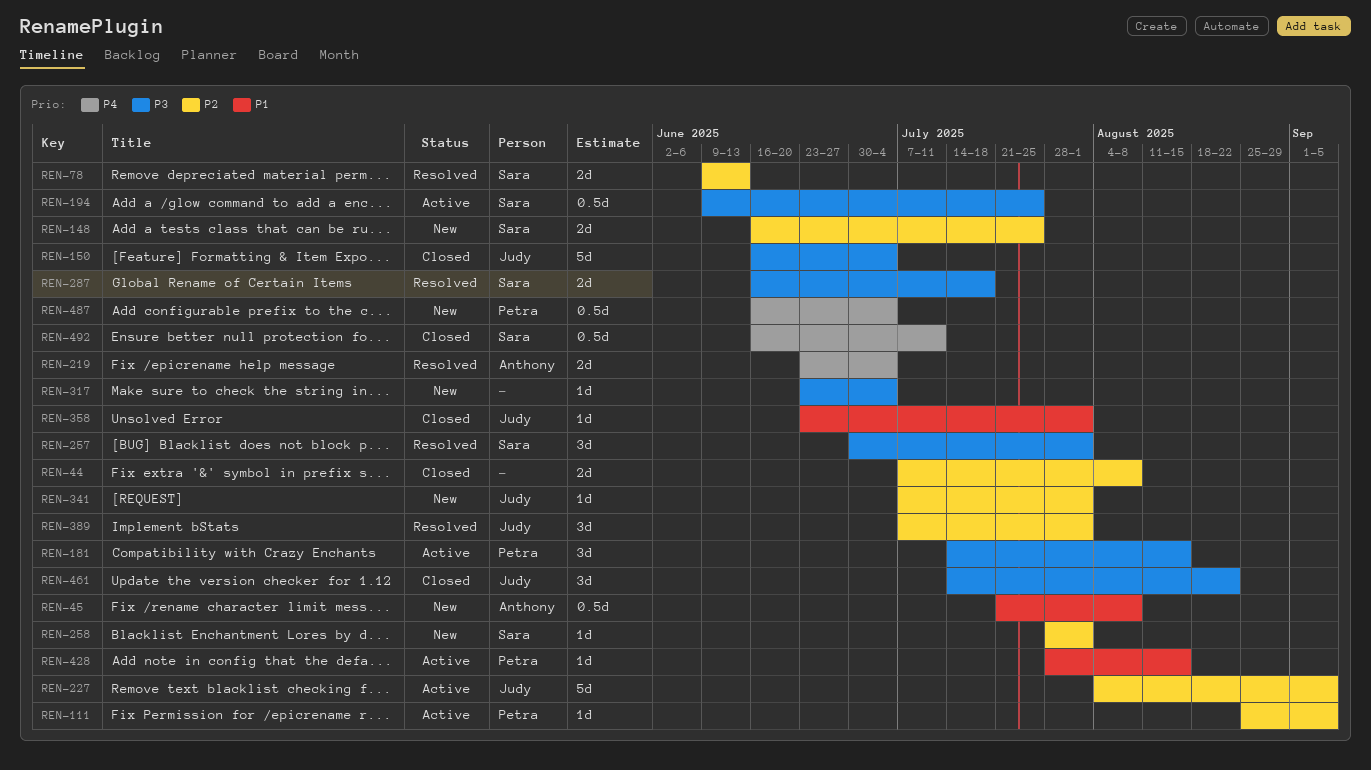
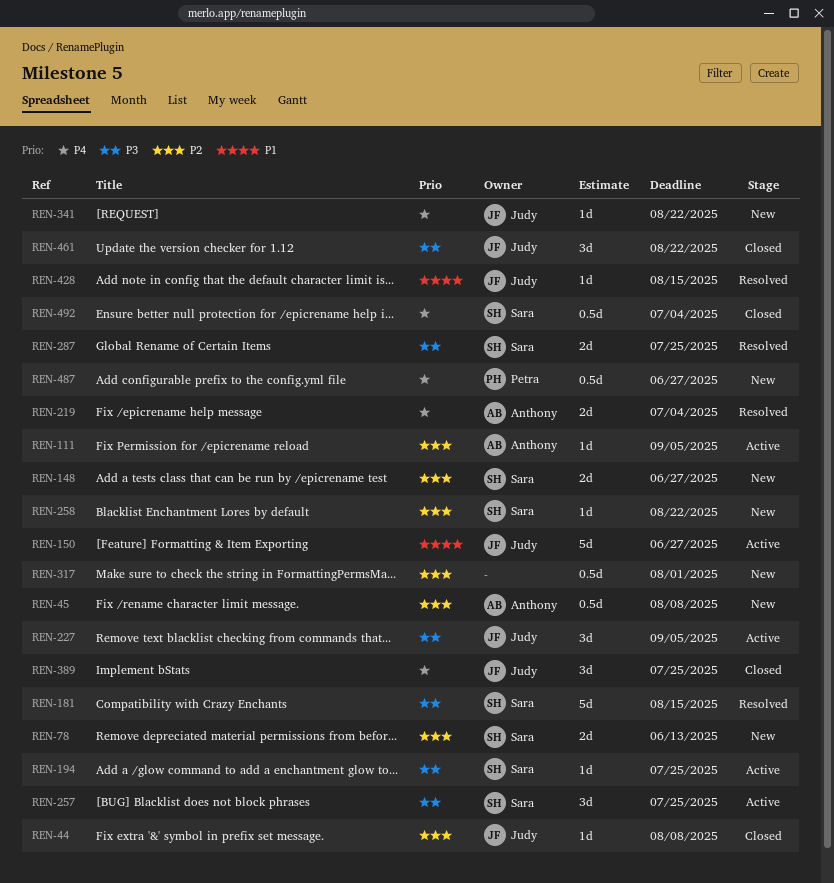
REN-44, owner: none -> Judy
REN-44, estimate: 2d -> 1d
REN-45, priority: P1 -> P2
REN-78, status: Resolved -> New
REN-111, owner: Petra -> Anthony
REN-148, due: Jul 25 -> Jun 27
REN-150, status: Closed -> Active
REN-150, priority: P3 -> P1
REN-150, due: Jul 4 -> Jun 27
REN-181, status: Active -> Resolved
REN-181, owner: Petra -> Sara
REN-181, estimate: 3d -> 5d
REN-194, estimate: 0.5d -> 1d
REN-227, priority: P2 -> P3
REN-227, estimate: 5d -> 3d
REN-257, status: Resolved -> Active
REN-257, due: Aug 1 -> Jul 25
REN-258, due: Aug 1 -> Aug 22
REN-287, due: Jul 18 -> Jul 25
REN-317, priority: P3 -> P2
REN-317, estimate: 1d -> 0.5d
REN-317, due: Jul 4 -> Aug 1
REN-341, priority: P2 -> P4
REN-341, due: Aug 1 -> Aug 22
REN-358: present -> none
REN-389, status: Resolved -> Closed
REN-389, priority: P2 -> P4
REN-389, due: Aug 1 -> Jul 25
REN-428, status: Active -> Resolved
REN-428, owner: Petra -> Judy
REN-487, due: Jul 4 -> Jun 27
REN-492, due: Jul 11 -> Jul 4

